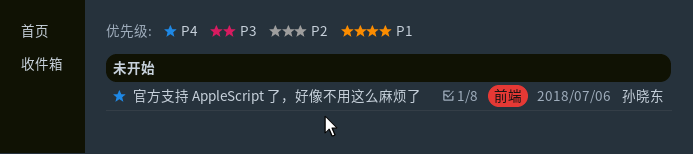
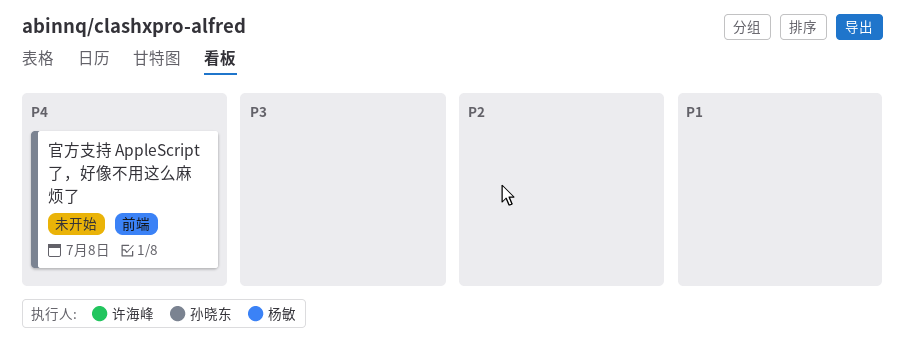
官方支持 AppleScript 了，好像不用这么麻烦了, due: Jul 6 -> Jul 8

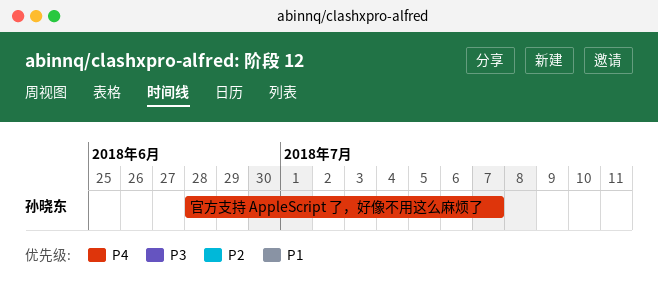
官方支持 AppleScript 了，好像不用这么麻烦了, due: Jul 8 -> Jul 7

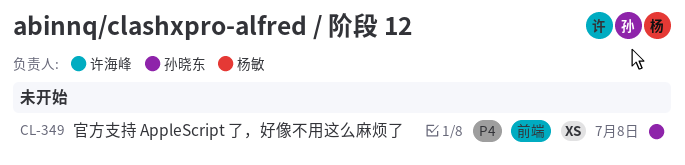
官方支持 AppleScript 了，好像不用这么麻烦了, due: Jul 7 -> Jul 8

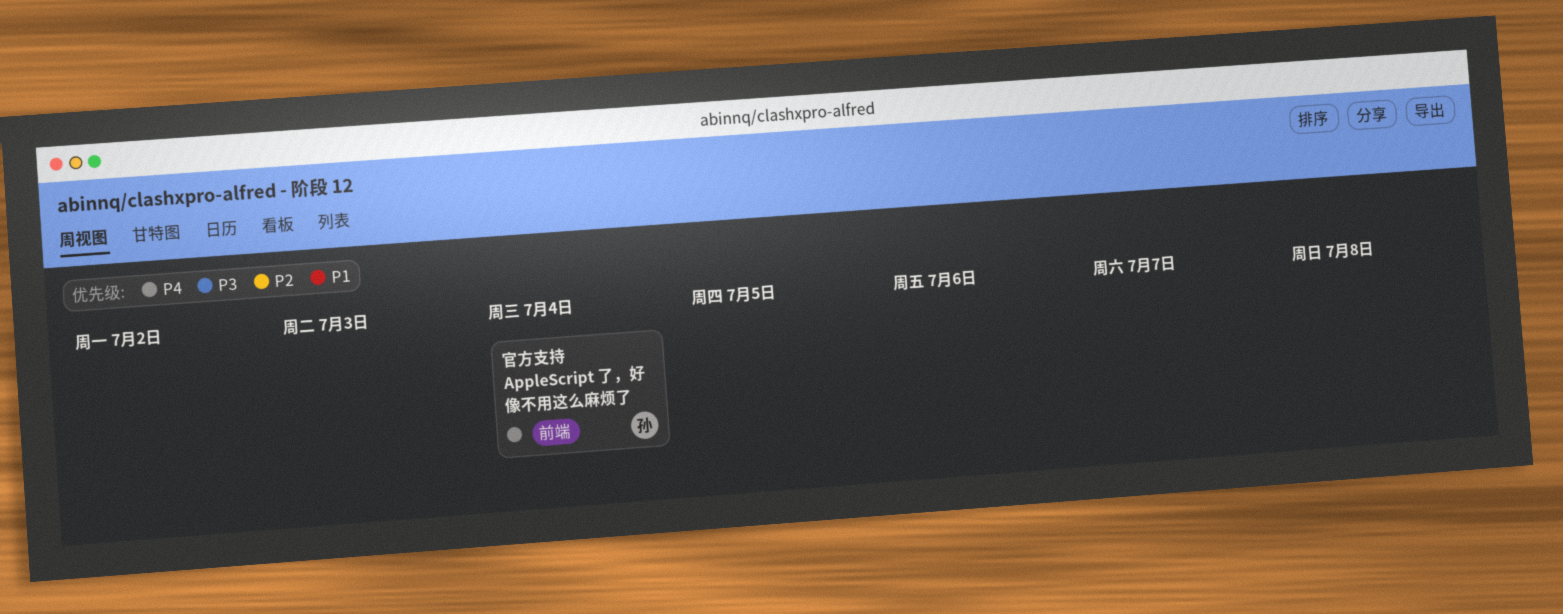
官方支持 AppleScript 了，好像不用这么麻烦了, due: Jul 8 -> Jul 4

